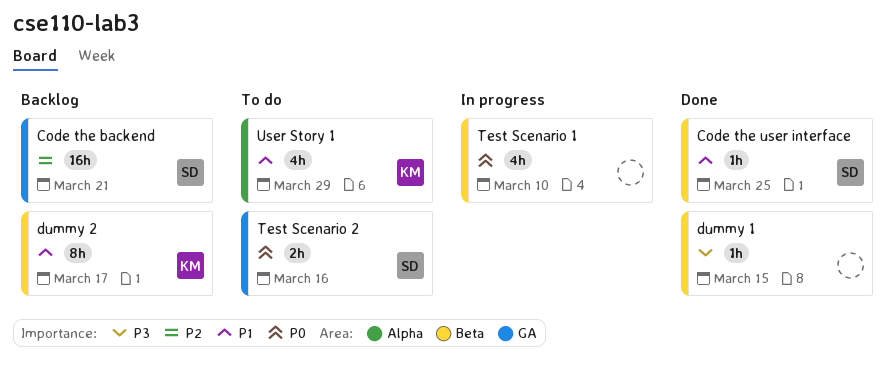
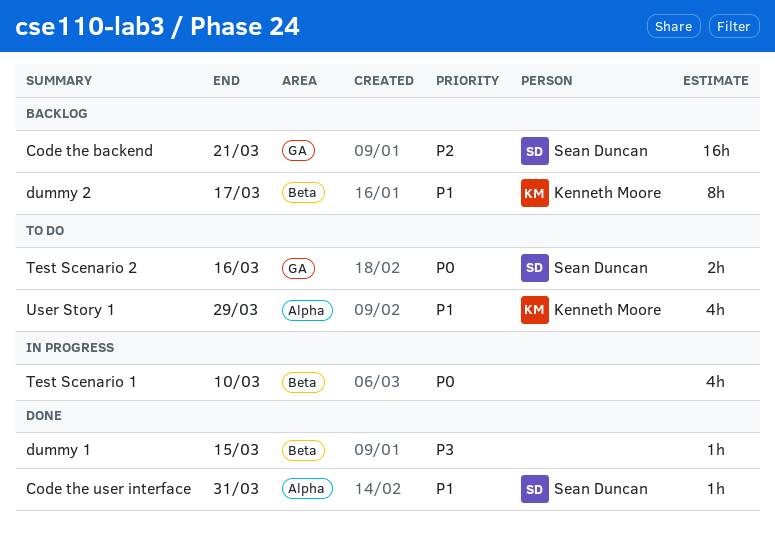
Code the user interface, label: Beta -> Alpha
Code the user interface, due: Mar 25 -> Mar 31

